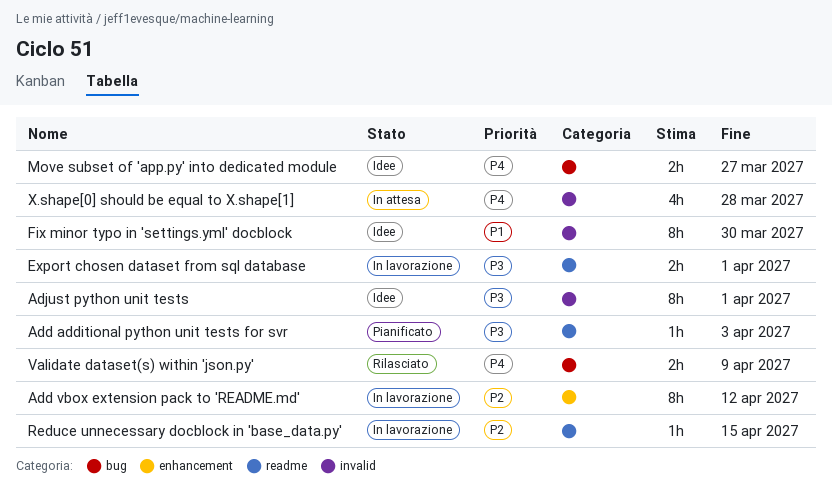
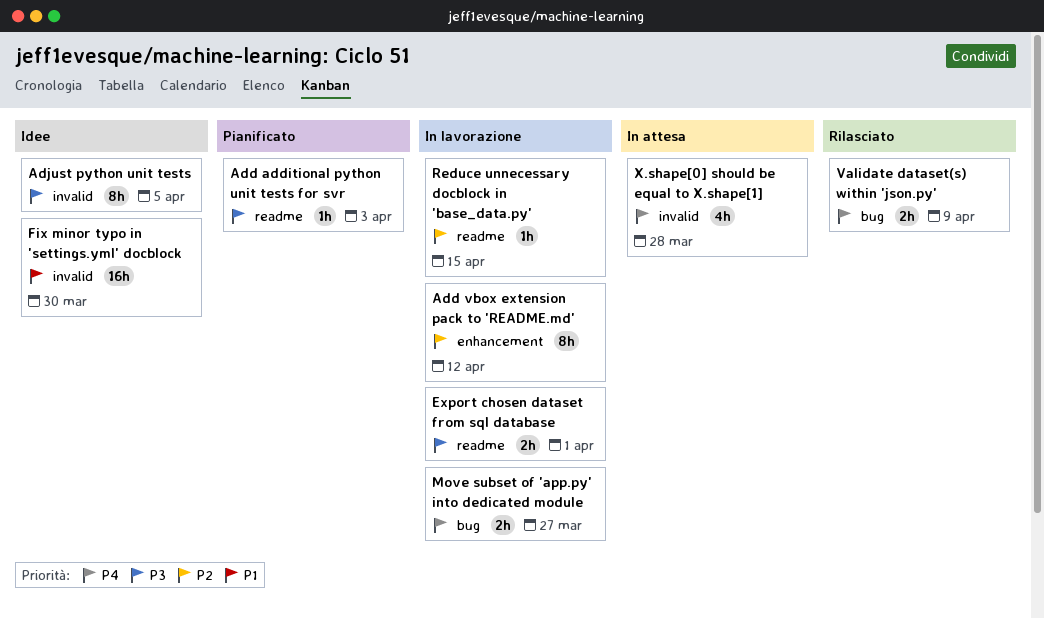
Adjust python unit tests, due: Apr 1 -> Apr 5
Fix minor typo in 'settings.yml' docblock, estimate: 8h -> 16h
Move subset of 'app.py' into dedicated module, status: Idee -> In lavorazione

